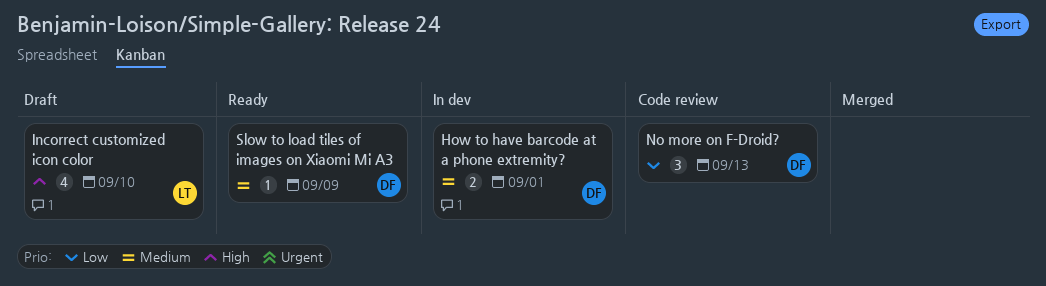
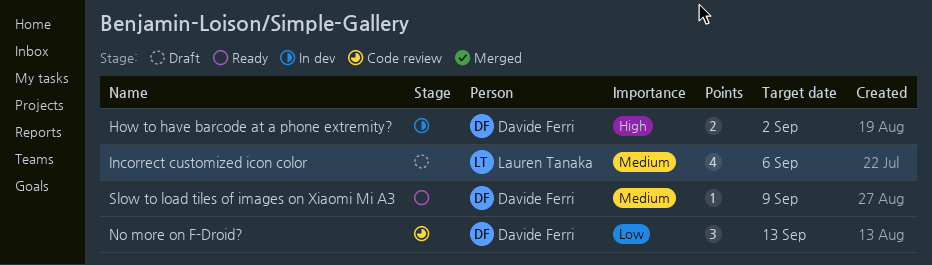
How to have barcode at a phone extremity?, priority: Medium -> High
How to have barcode at a phone extremity?, due: Sep 1 -> Sep 2
Incorrect customized icon color, priority: High -> Medium
Incorrect customized icon color, due: Sep 10 -> Sep 6

